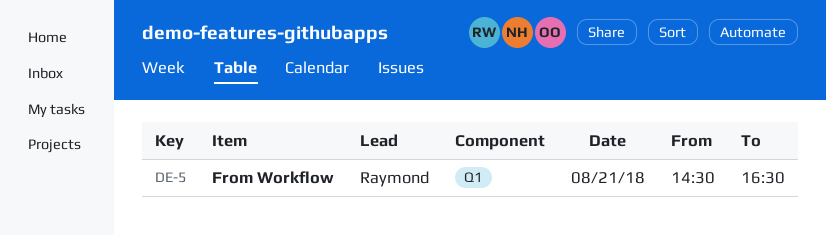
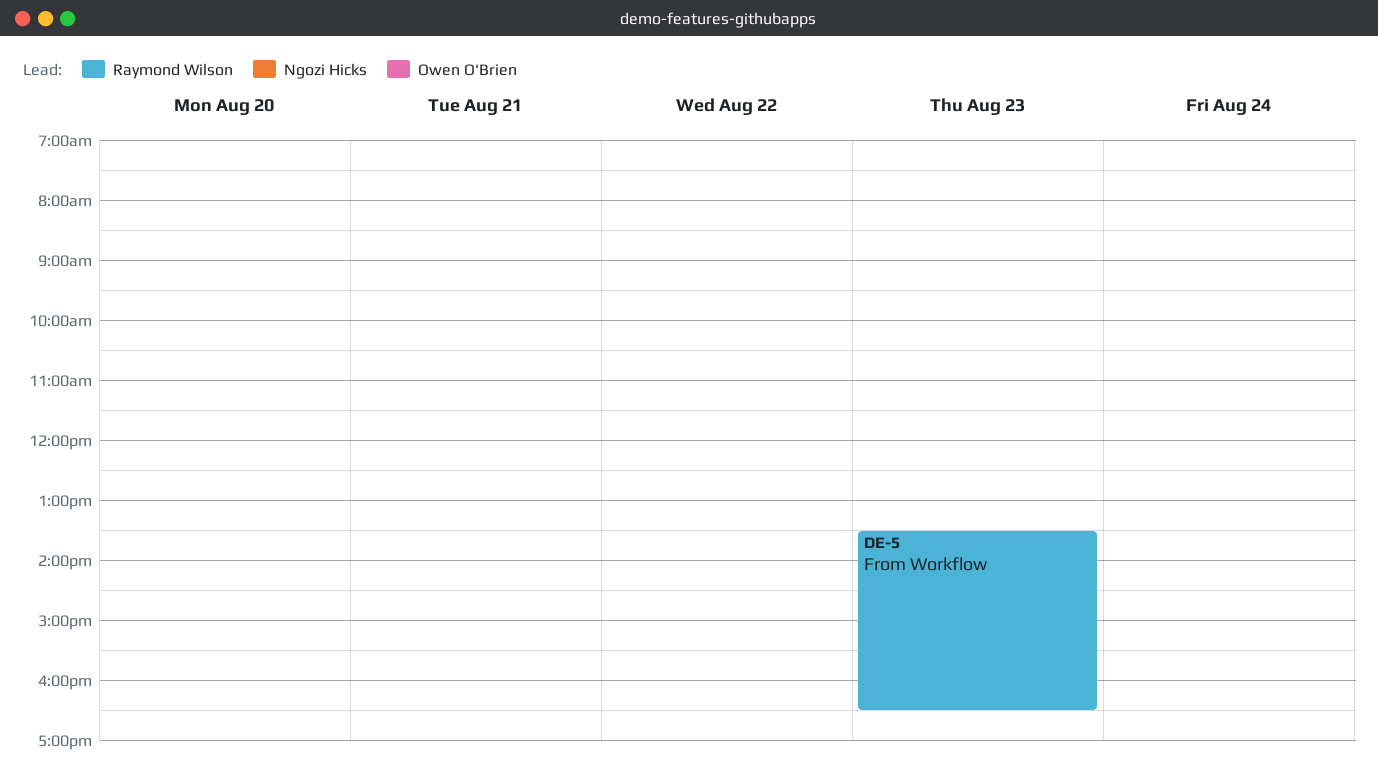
DE-5, day: Aug 21 -> Aug 23
DE-5, begins: 14:30 -> 13:30

